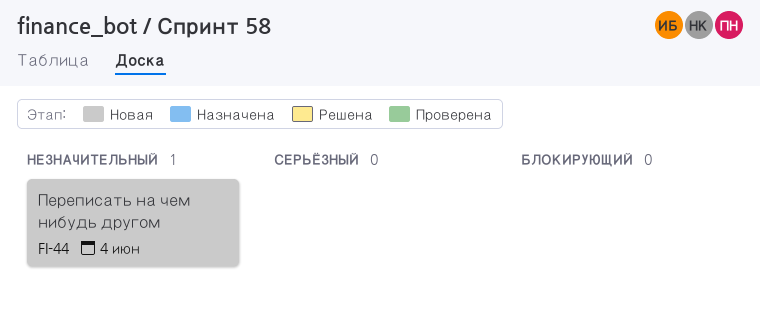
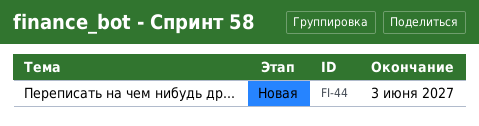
FI-44, due: Jun 4 -> Jun 3

